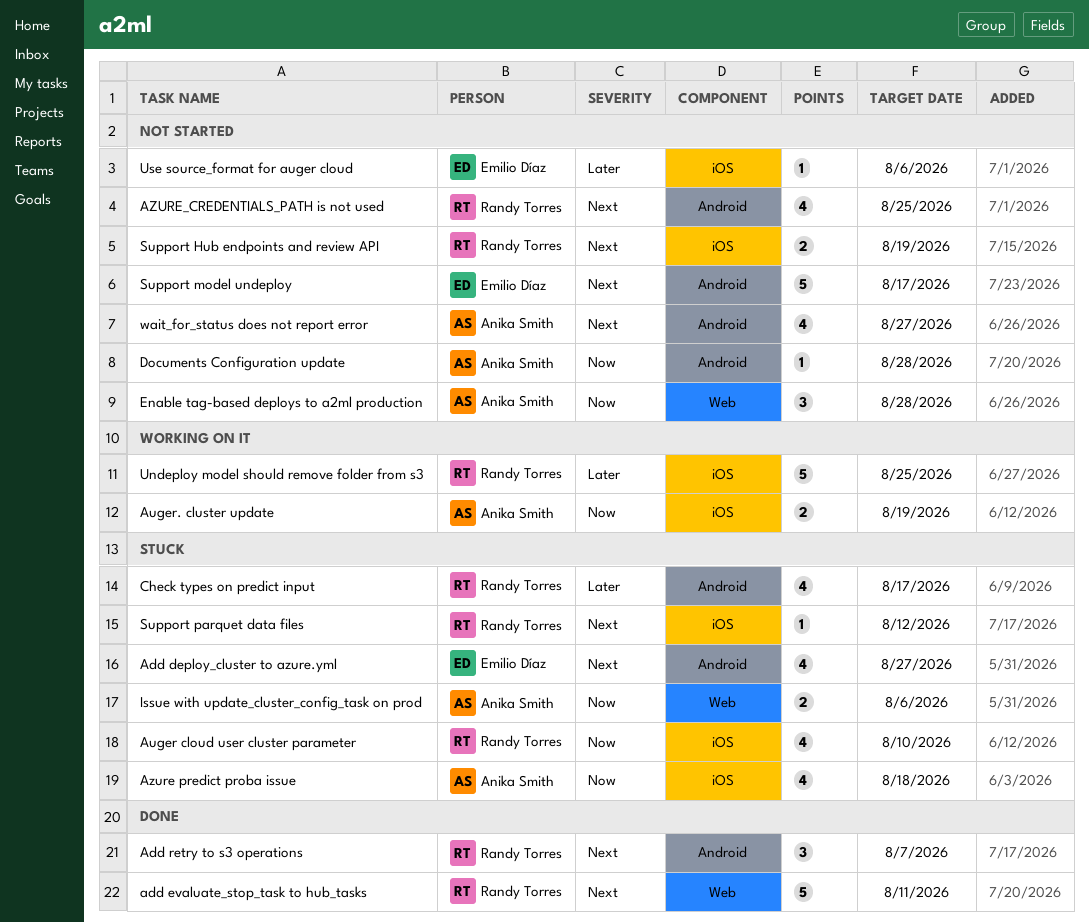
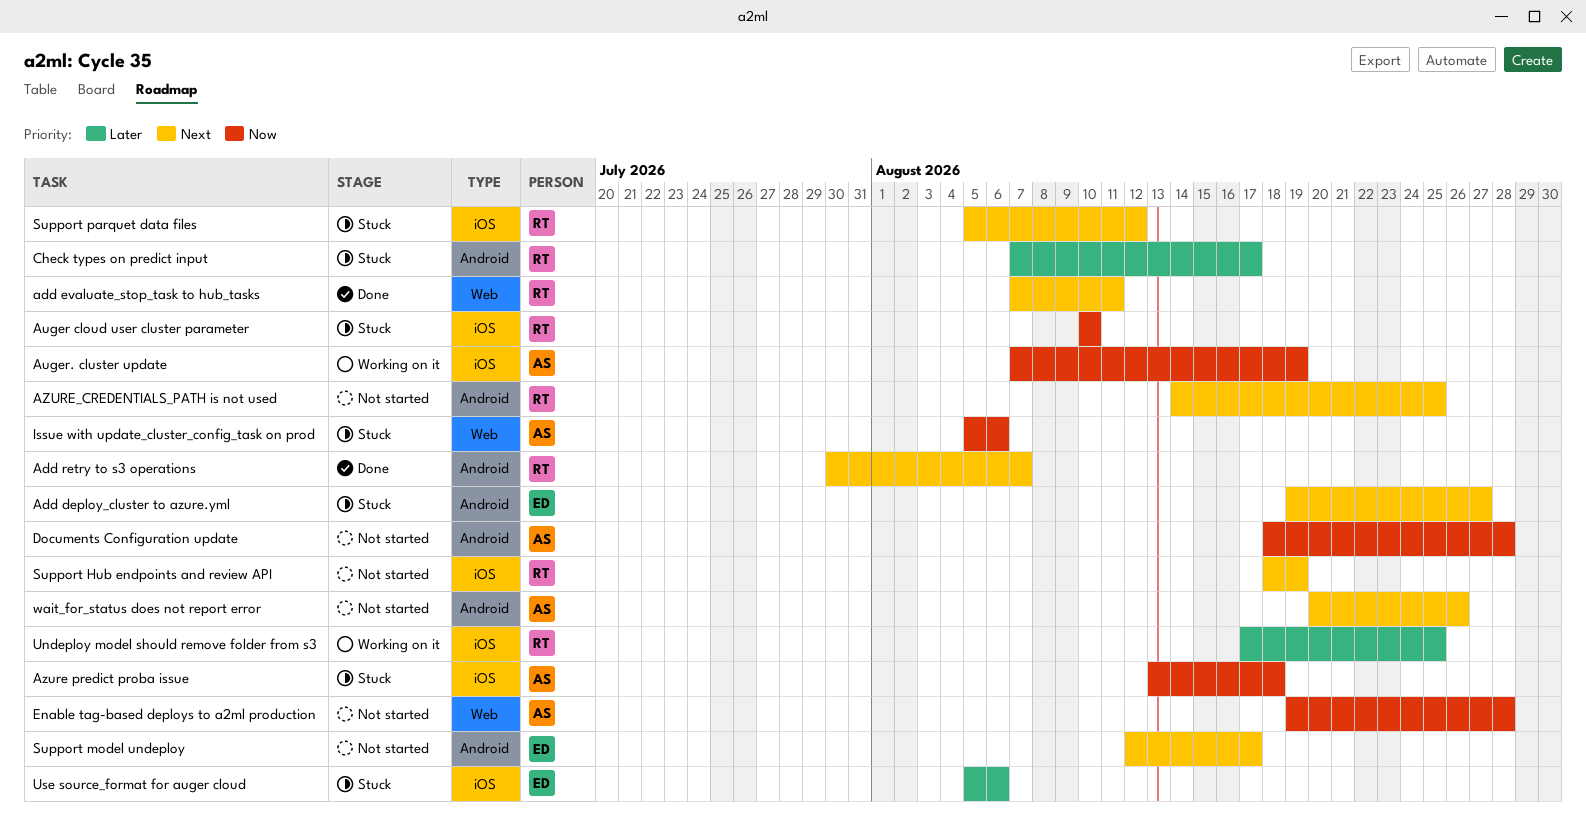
Use source_format for auger cloud, status: Not started -> Stuck
wait_for_status does not report error, due: Aug 27 -> Aug 26

